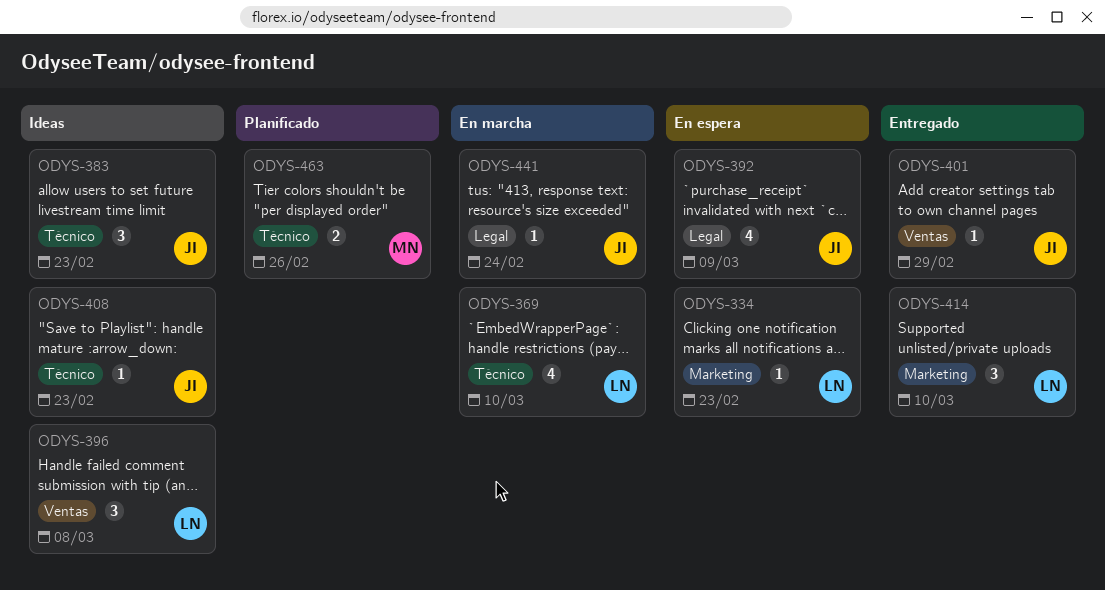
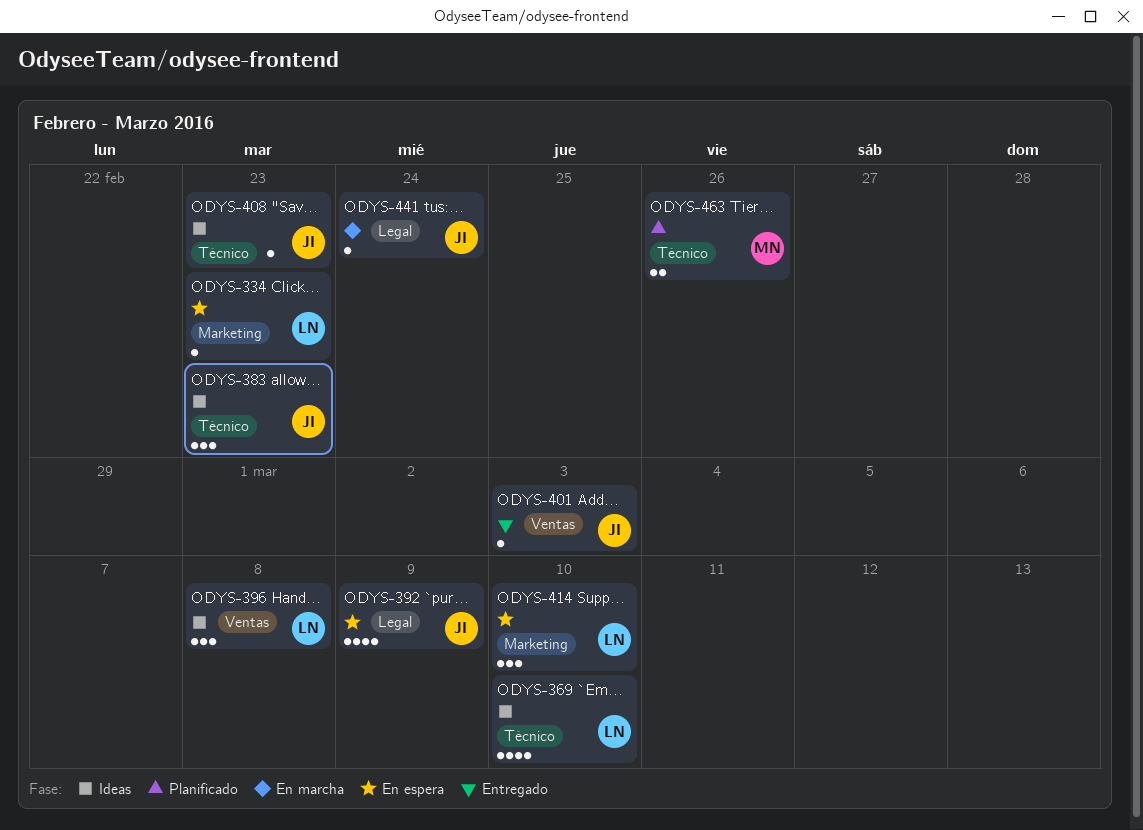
ODYS-369, status: En marcha -> Ideas
ODYS-401, due: Feb 29 -> Mar 3
ODYS-414, status: Entregado -> En espera

